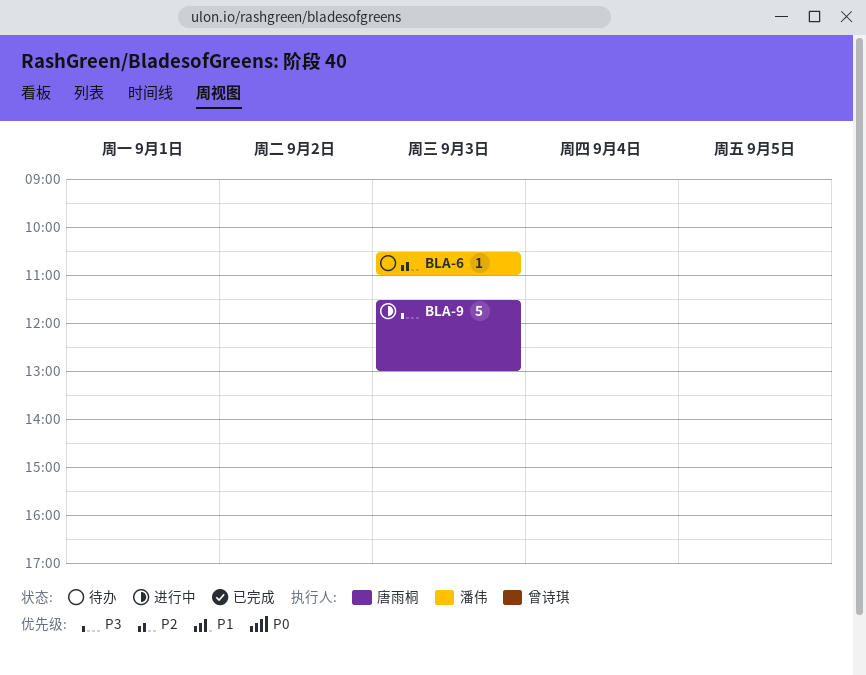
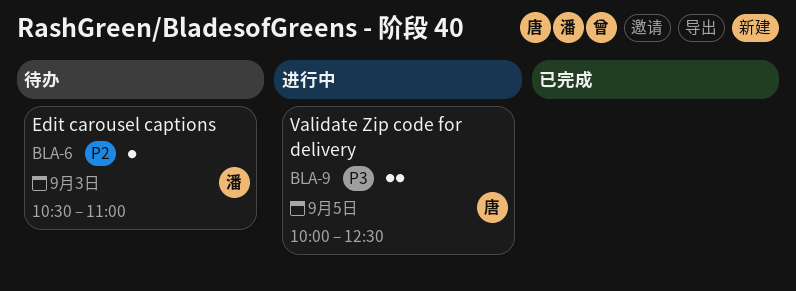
BLA-9, estimate: 5 -> 2
BLA-9, day: Sep 3 -> Sep 5
BLA-9, begins: 11:30 -> 10:00
BLA-9, ends: 13:00 -> 12:30

